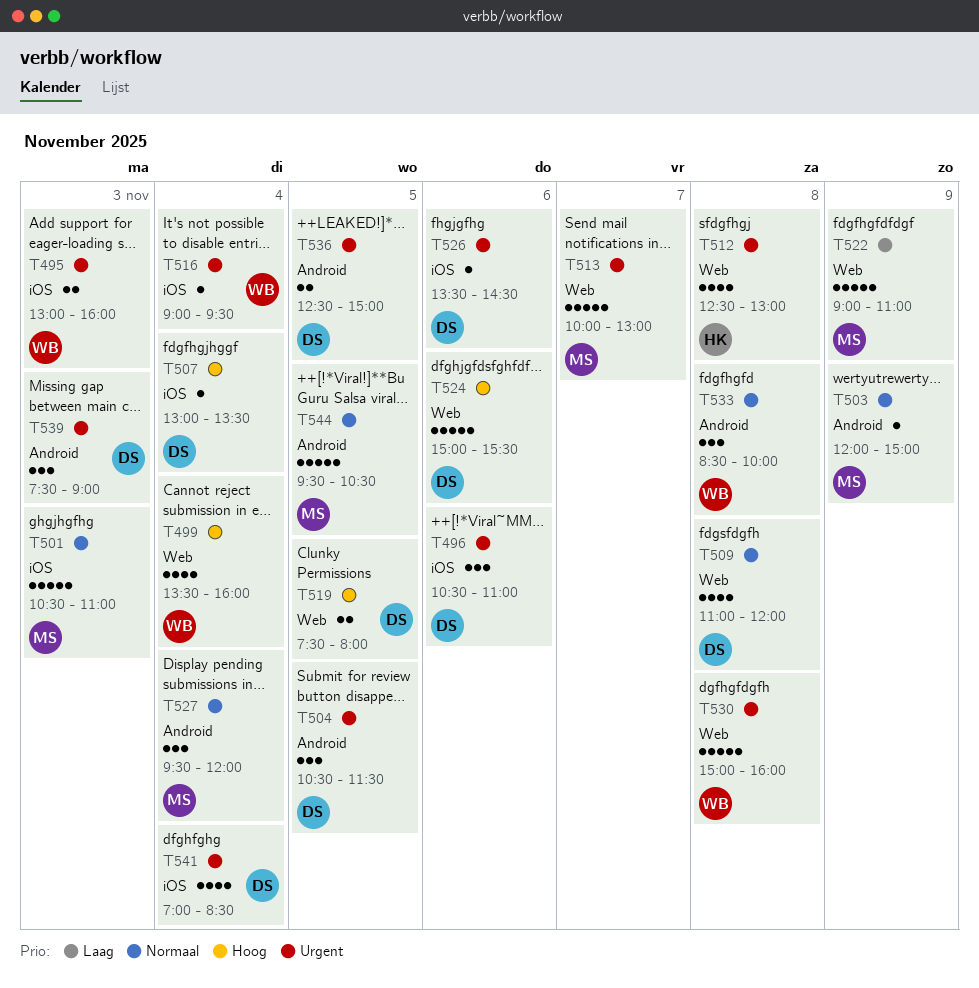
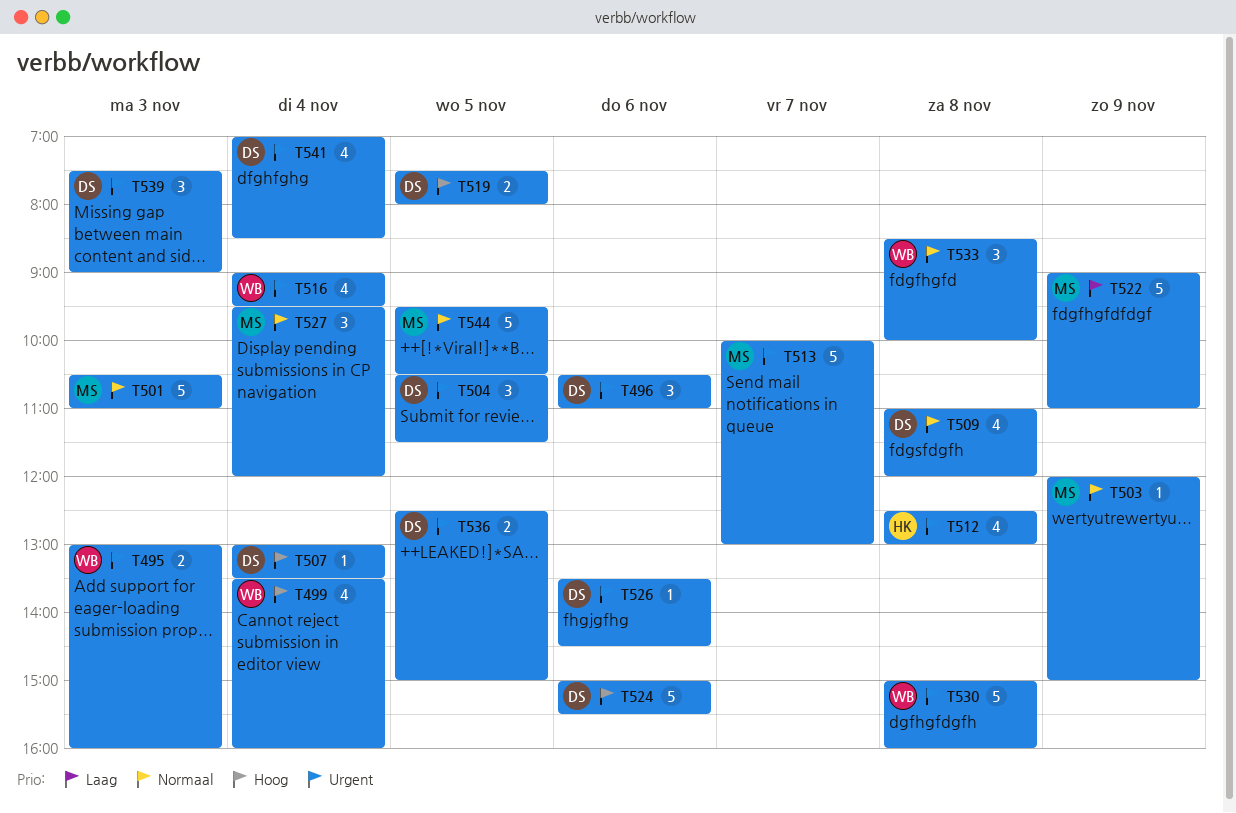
T516, estimate: 1 -> 4

